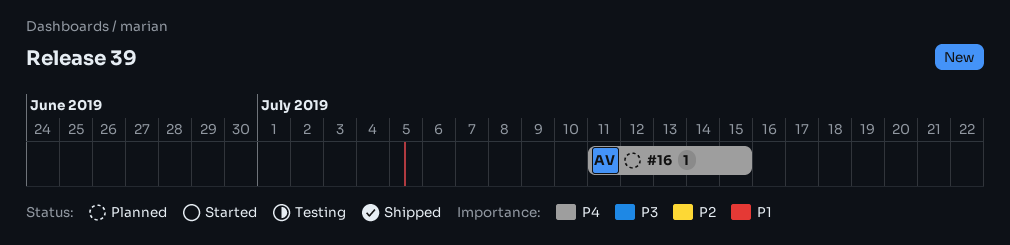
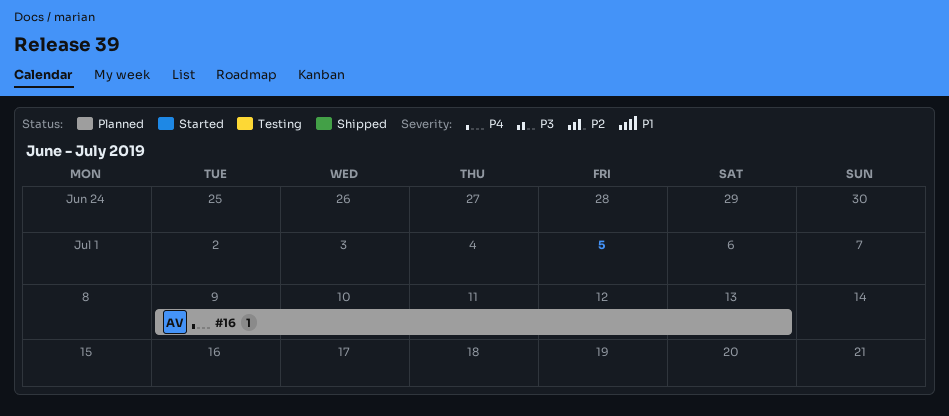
#16, start: Jul 11 -> Jul 9
#16, due: Jul 15 -> Jul 13

